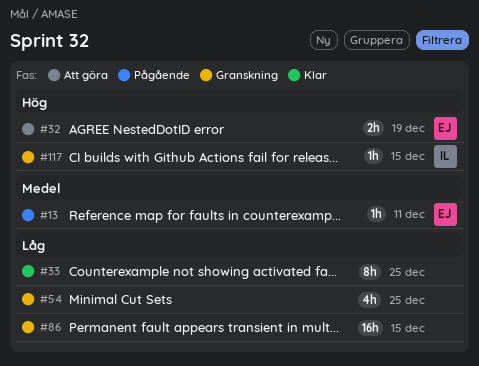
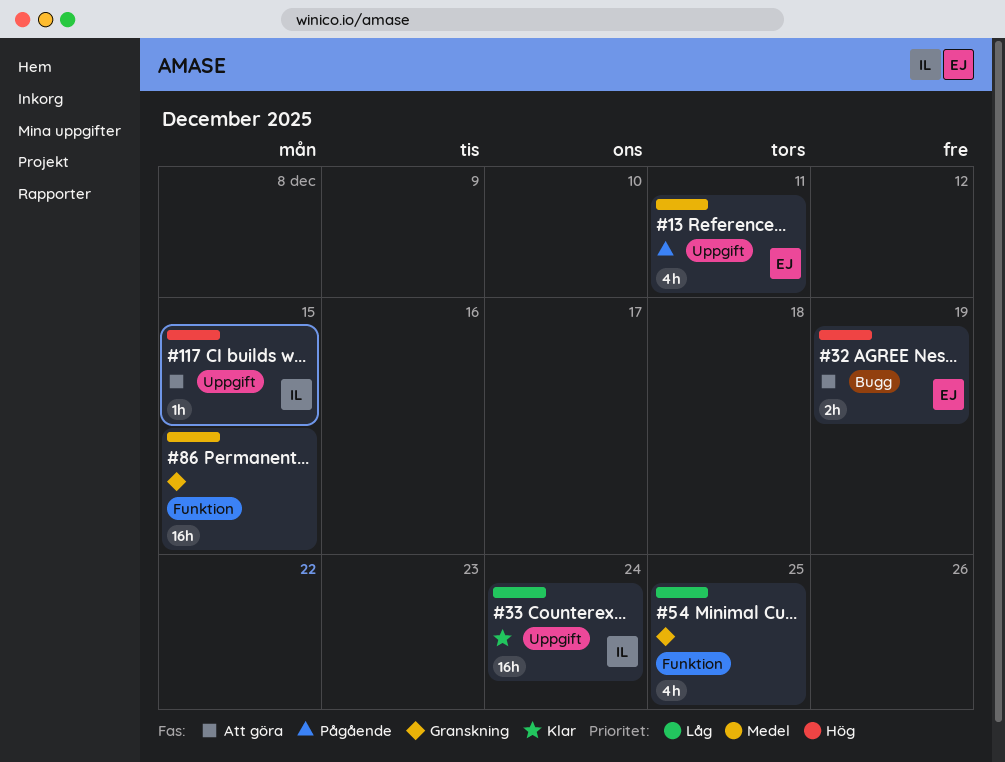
#13, estimate: 1h -> 4h
#33, owner: none -> IL
#33, estimate: 8h -> 16h
#33, due: Dec 25 -> Dec 24
#86, priority: Låg -> Medel
#117, status: Granskning -> Att göra

